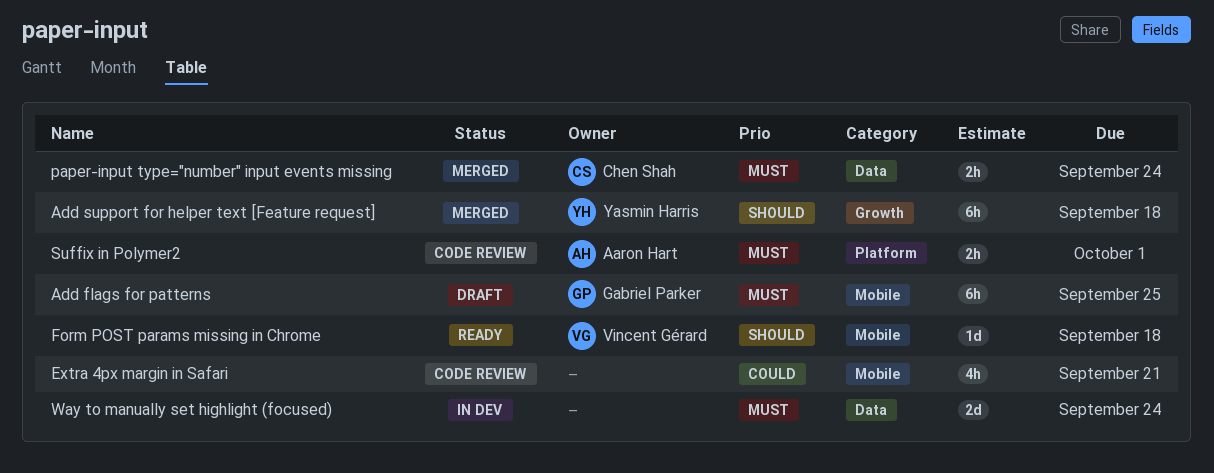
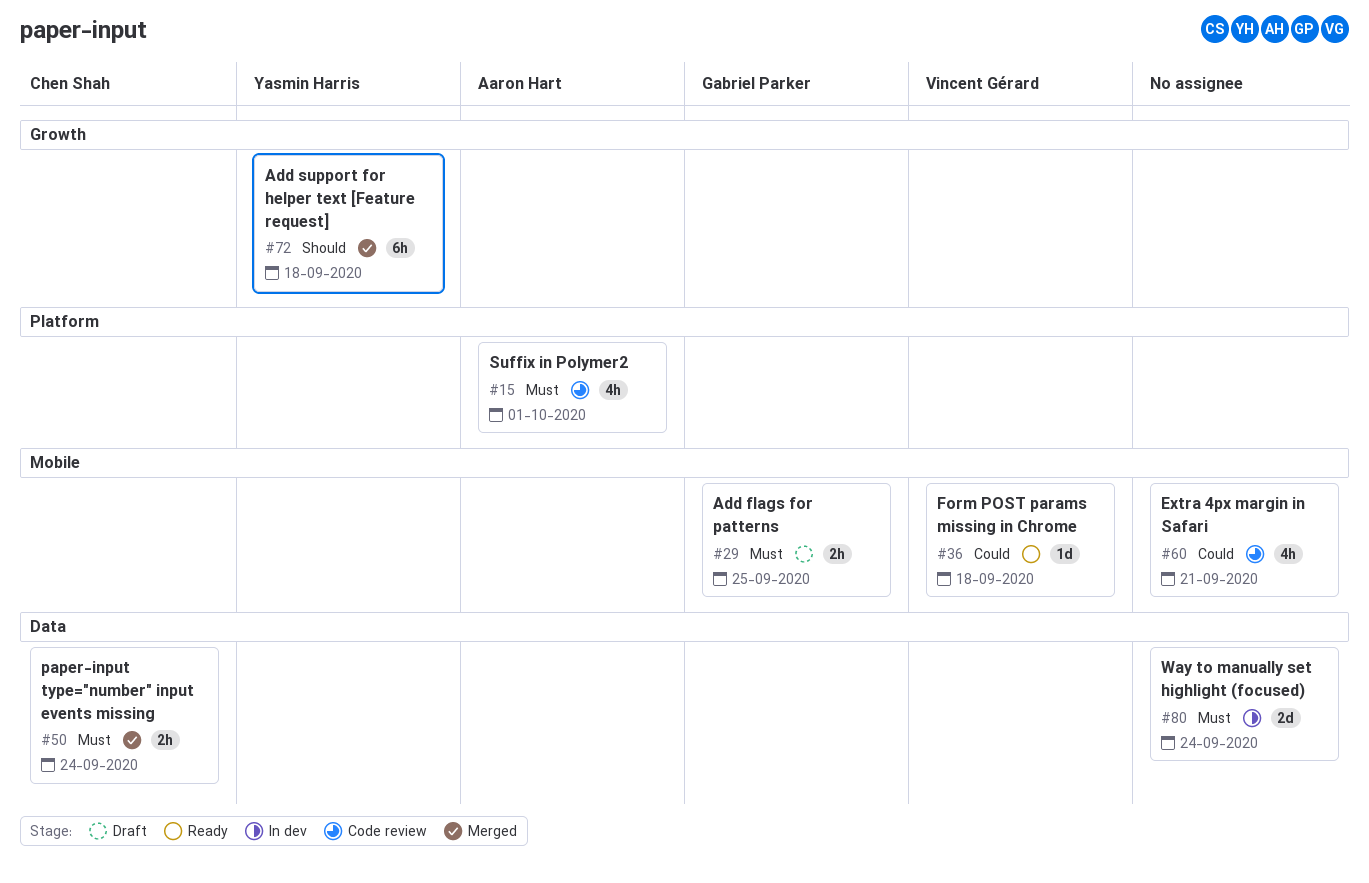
Add flags for patterns, estimate: 6h -> 2h
Form POST params missing in Chrome, priority: Should -> Could
Suffix in Polymer2, estimate: 2h -> 4h

